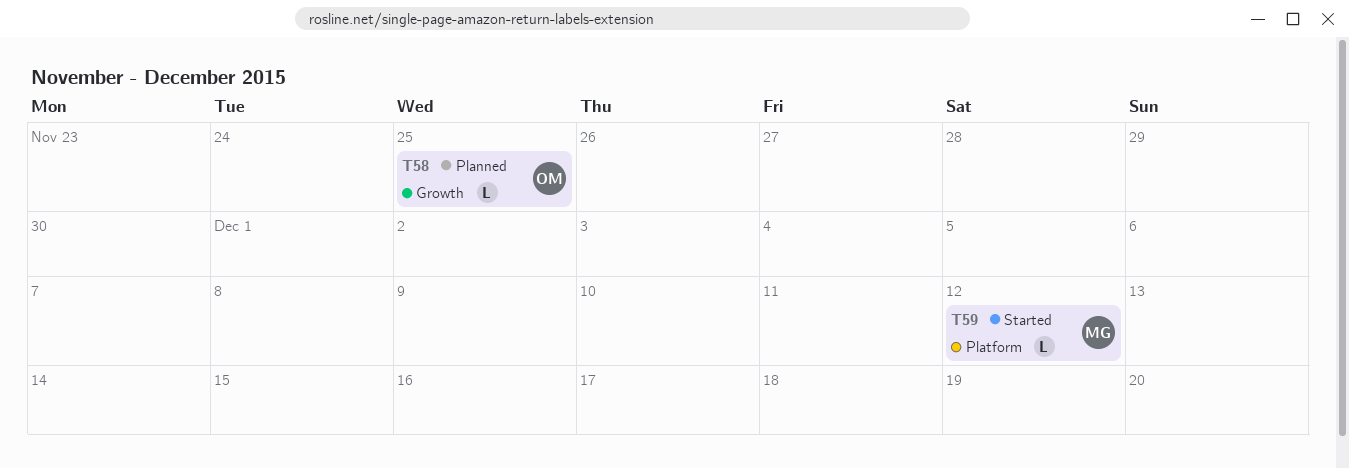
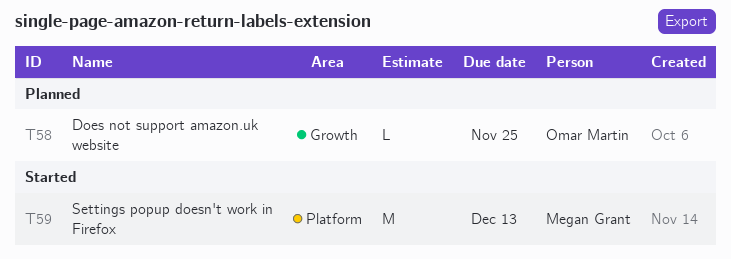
T59, estimate: L -> M
T59, due: Dec 12 -> Dec 13

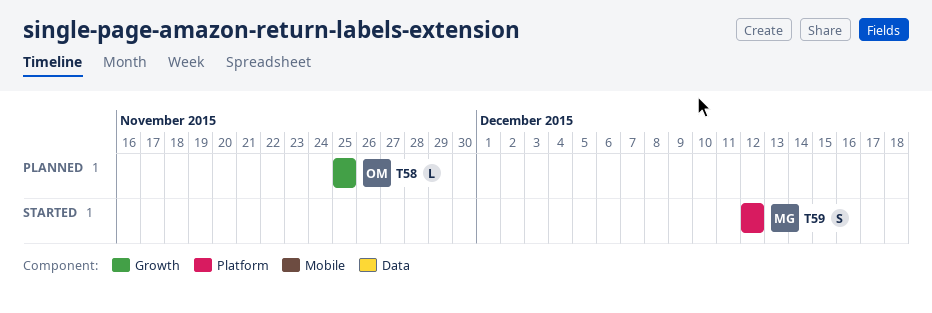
T59, estimate: M -> S
T59, due: Dec 13 -> Dec 12

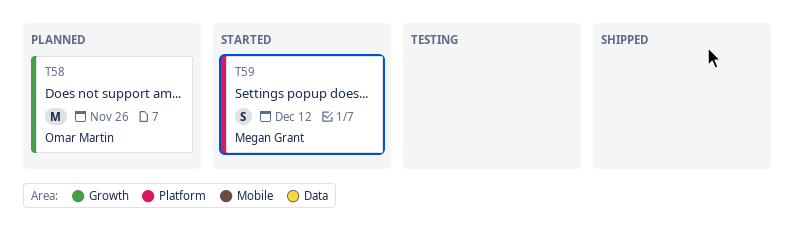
T58, estimate: L -> M
T58, due: Nov 25 -> Nov 26

